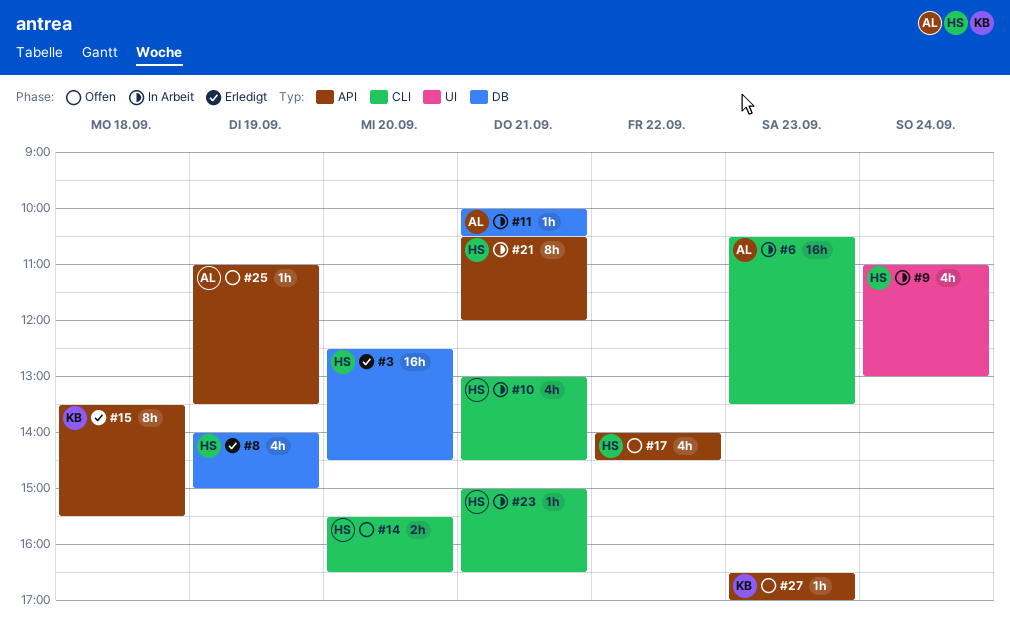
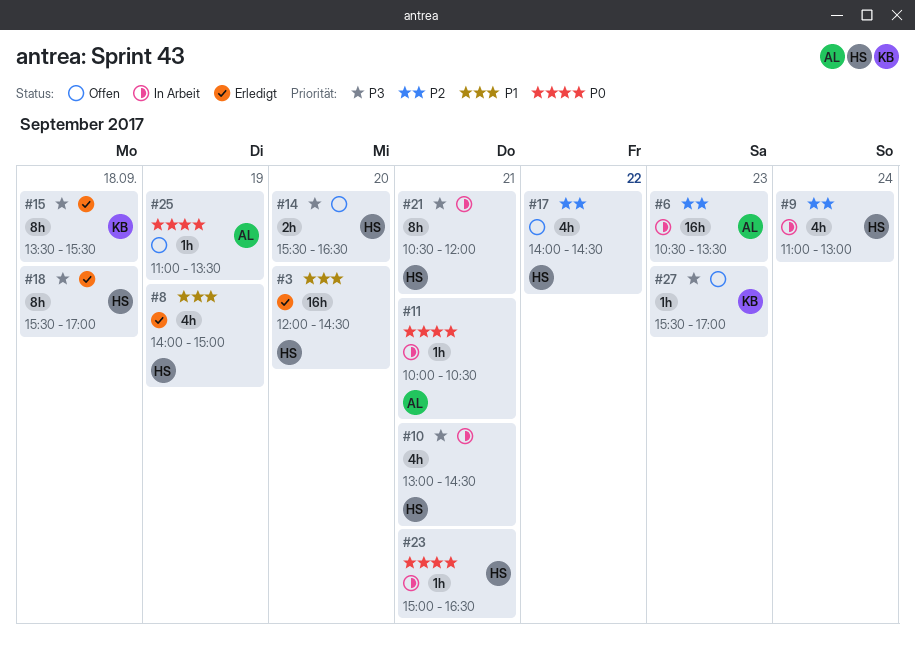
#3, begins: 12:30 -> 12:00
#18: none -> present
#27, begins: 16:30 -> 15:30

